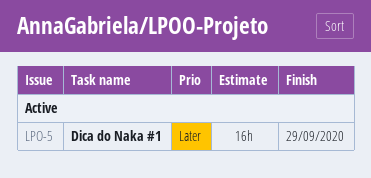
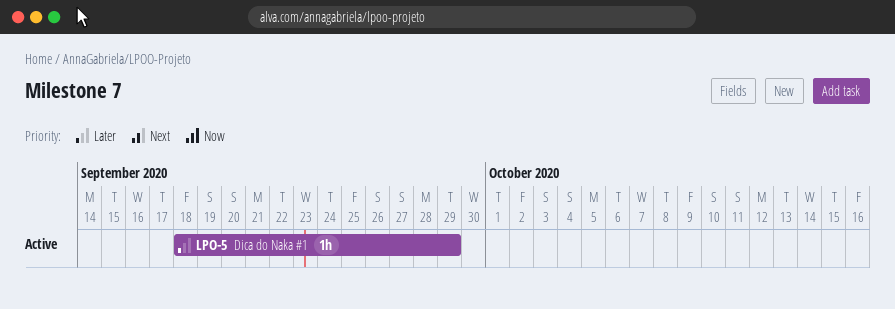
LPO-5, estimate: 16h -> 1h

